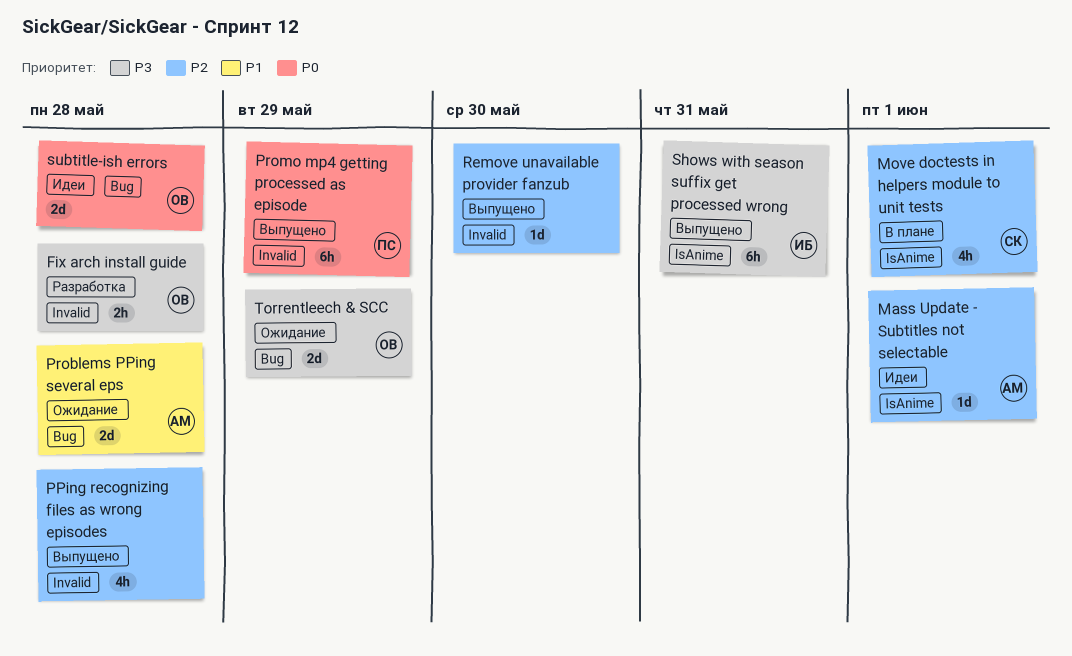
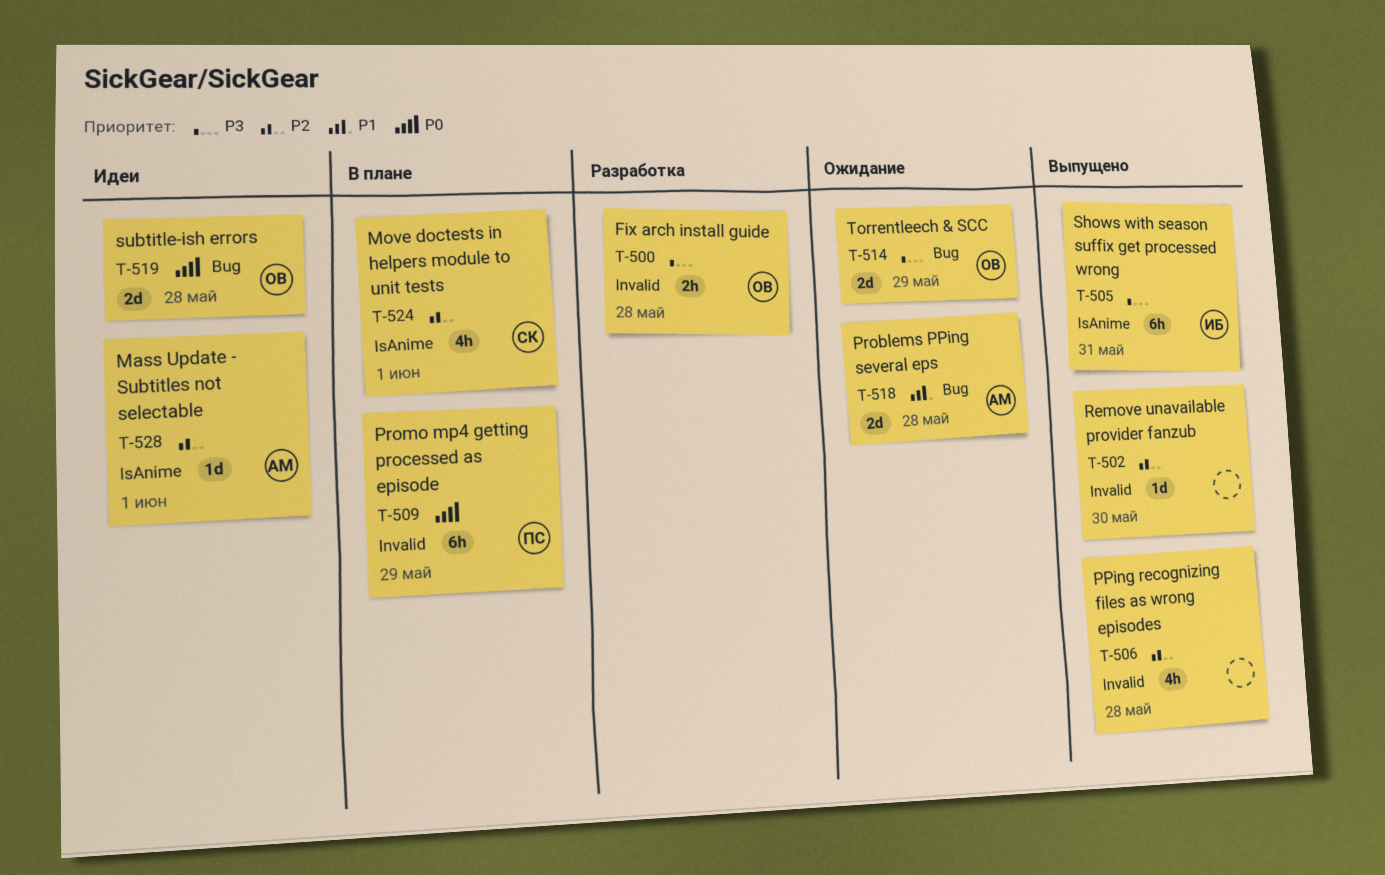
Promo mp4 getting processed as episode, status: Выпущено -> В плане

